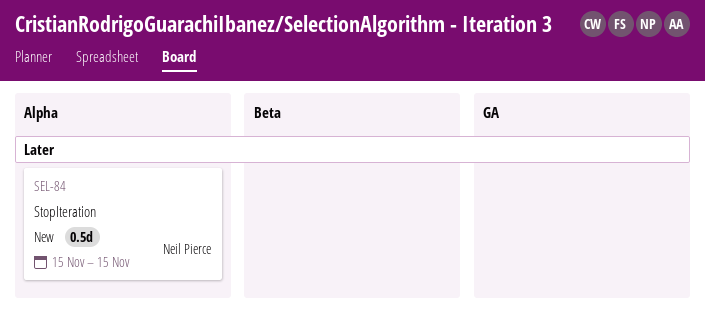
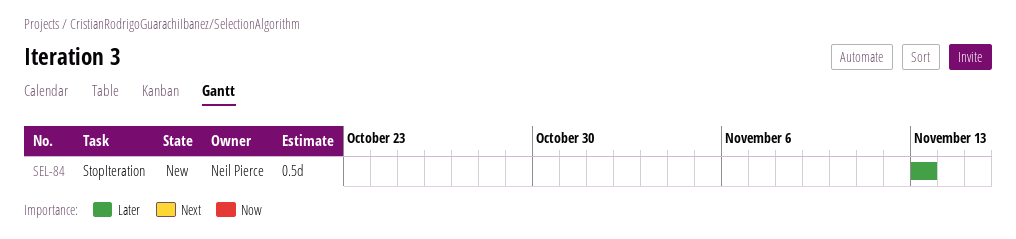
SEL-84, start: Nov 15 -> Nov 13
SEL-84, due: Nov 15 -> Nov 13

